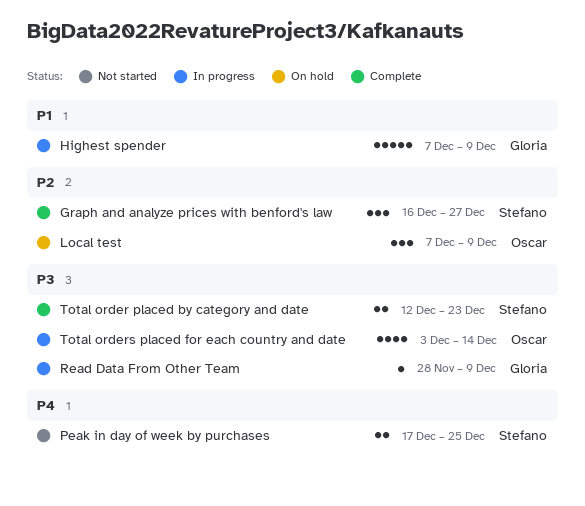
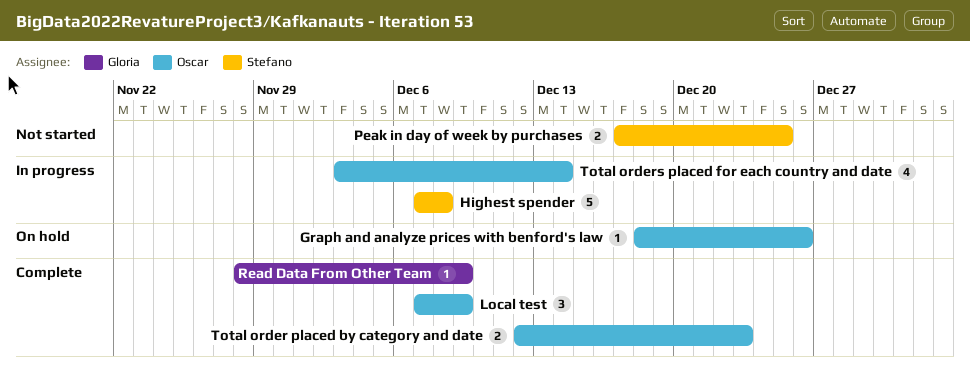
Graph and analyze prices with benford's law, status: Complete -> On hold
Graph and analyze prices with benford's law, owner: Stefano -> Oscar
Graph and analyze prices with benford's law, estimate: 3 -> 1
Graph and analyze prices with benford's law, start: Dec 16 -> Dec 18
Graph and analyze prices with benford's law, due: Dec 27 -> Dec 26
Highest spender, owner: Gloria -> Stefano
Highest spender, due: Dec 9 -> Dec 8
Local test, status: On hold -> Complete
Read Data From Other Team, status: In progress -> Complete
Total order placed by category and date, owner: Stefano -> Oscar

